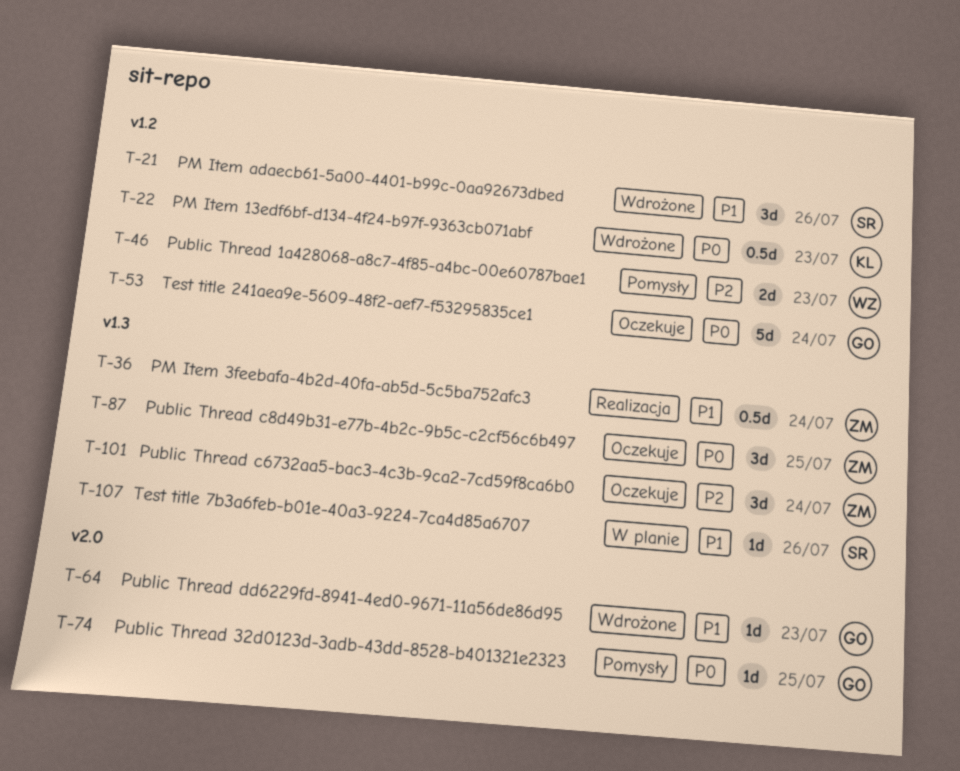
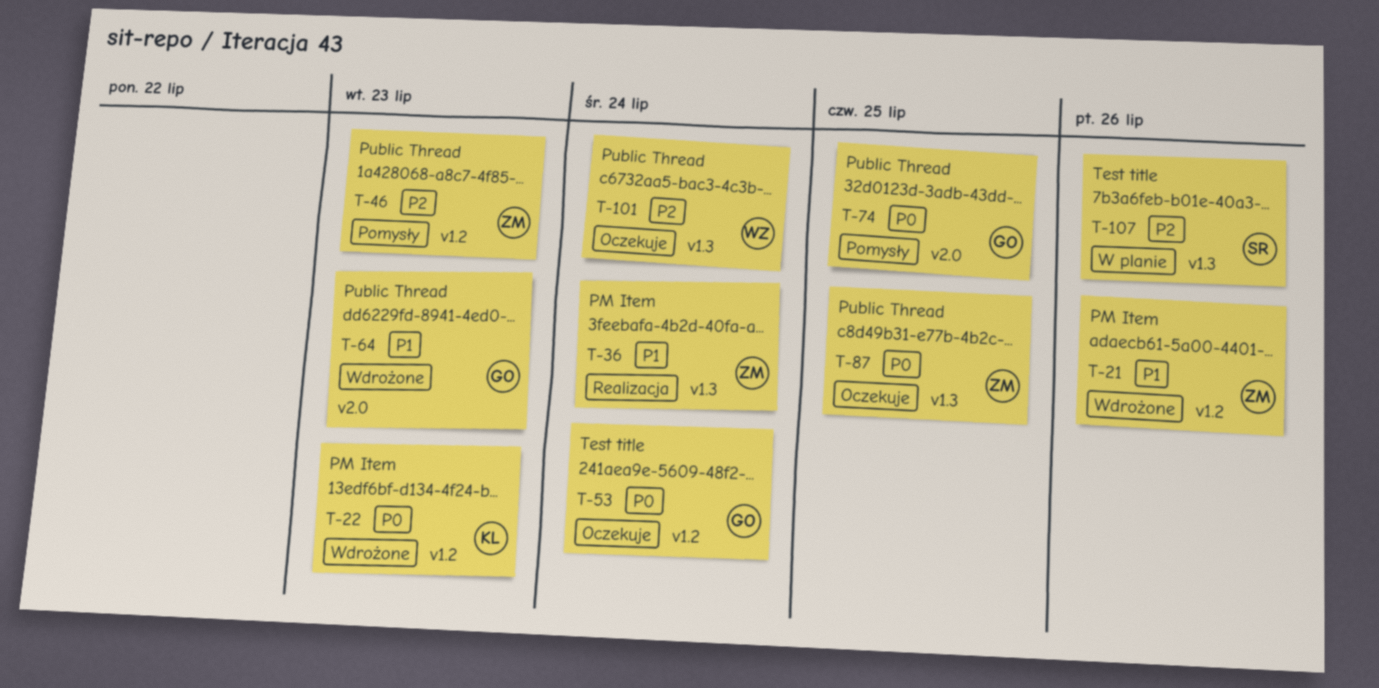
T-21, owner: SR -> ZM
T-46, owner: WZ -> ZM
T-101, owner: ZM -> WZ
T-107, priority: P1 -> P2

